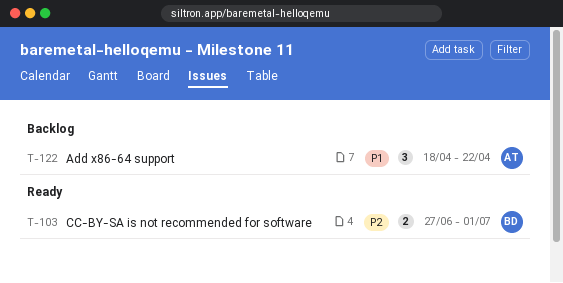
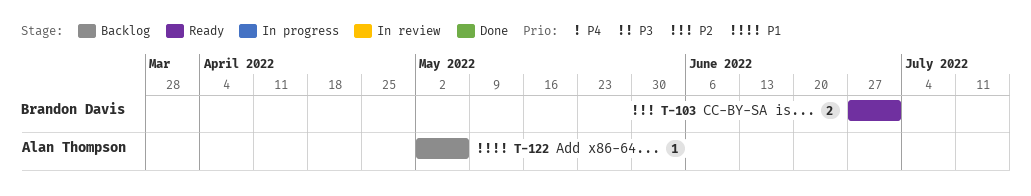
T-122, estimate: 3 -> 1
T-122, start: Apr 18 -> May 2
T-122, due: Apr 22 -> May 6

